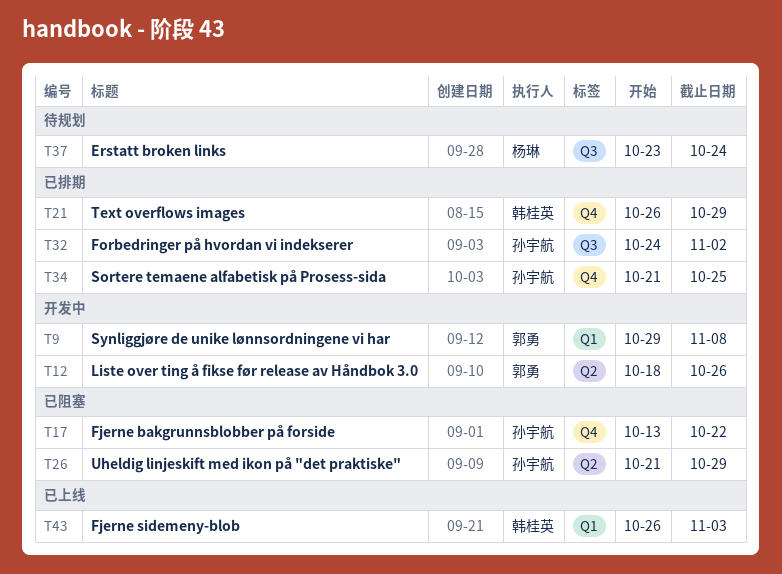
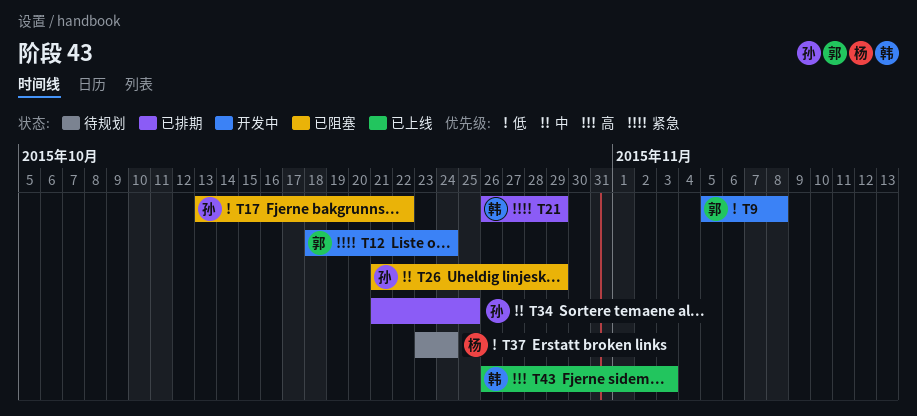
T9, start: Oct 29 -> Nov 5
T12, due: Oct 26 -> Oct 24
T32: present -> none

